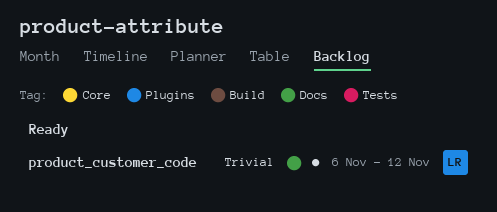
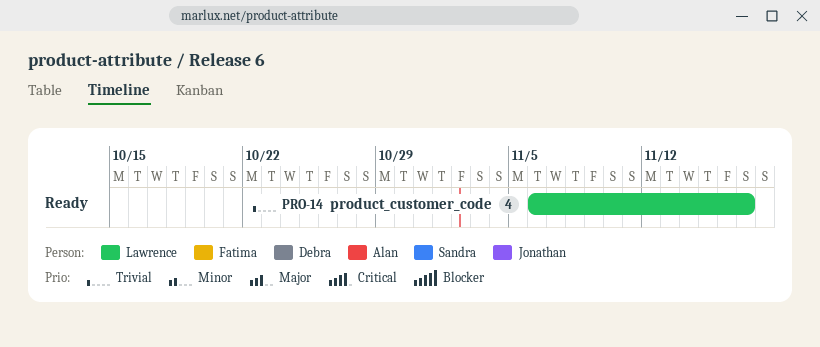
product_customer_code, estimate: 1 -> 4
product_customer_code, due: Nov 12 -> Nov 17

